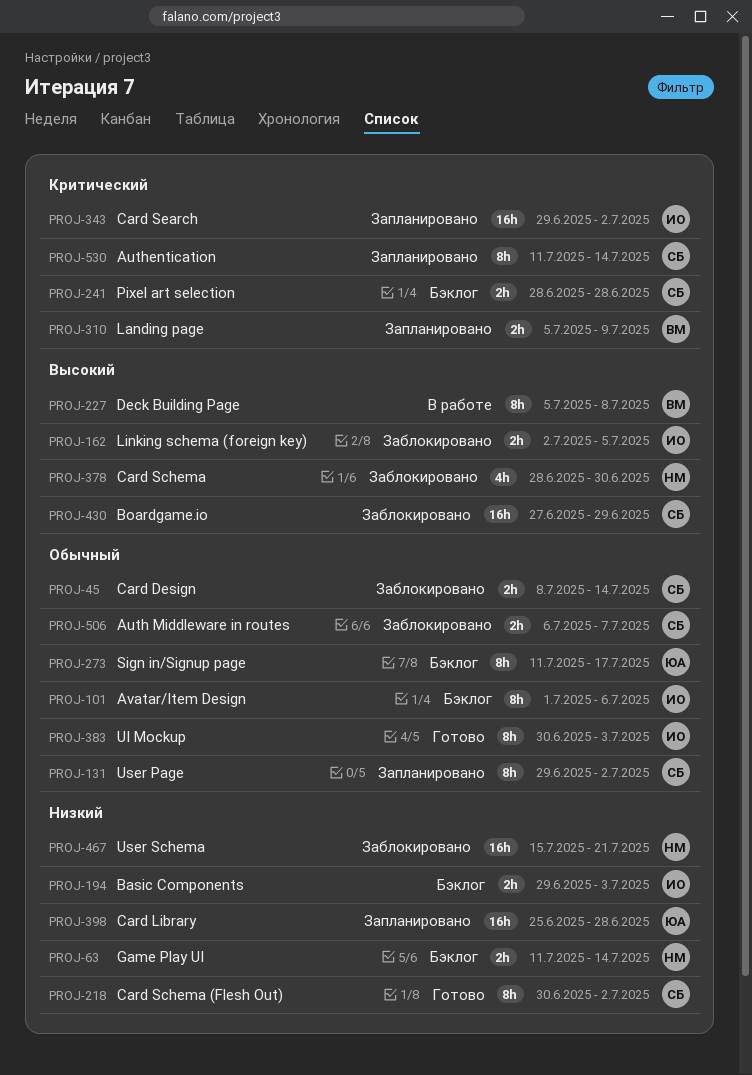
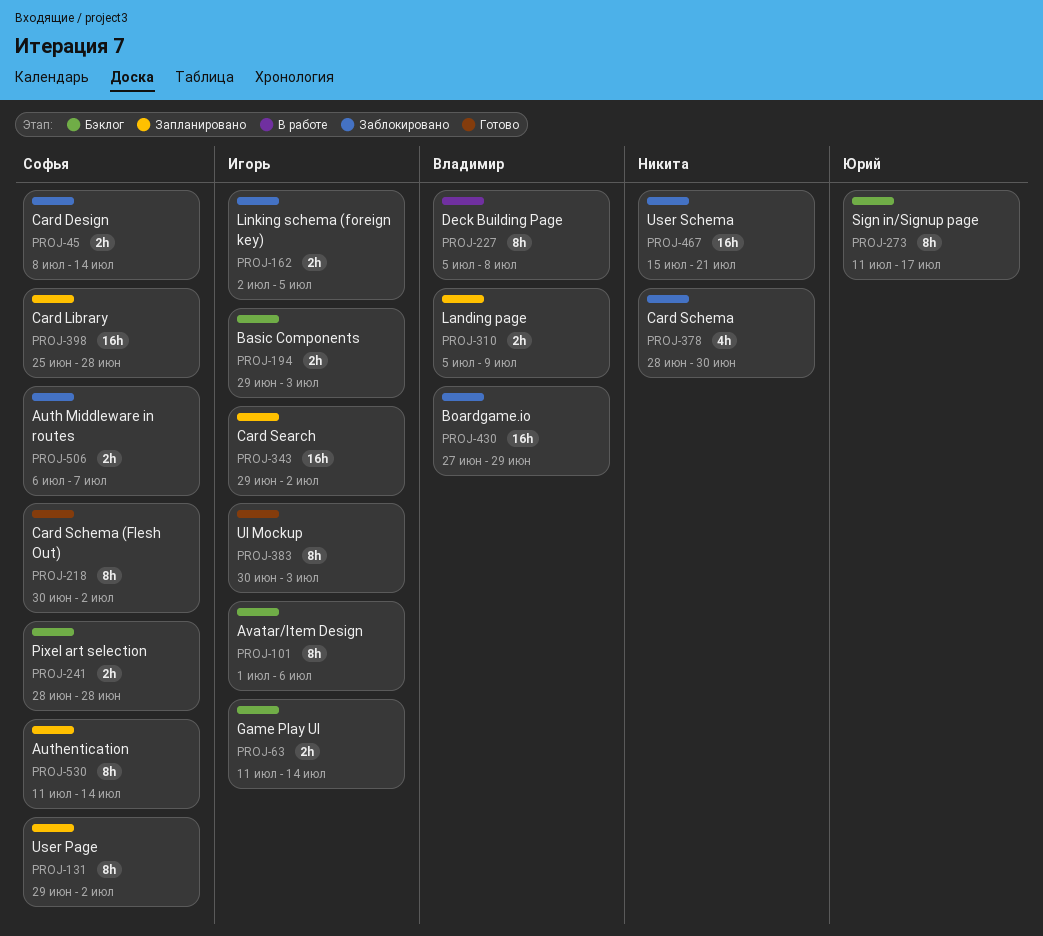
PROJ-63, owner: Никита -> Игорь
PROJ-398, owner: Юрий -> Софья
PROJ-430, owner: Софья -> Владимир

